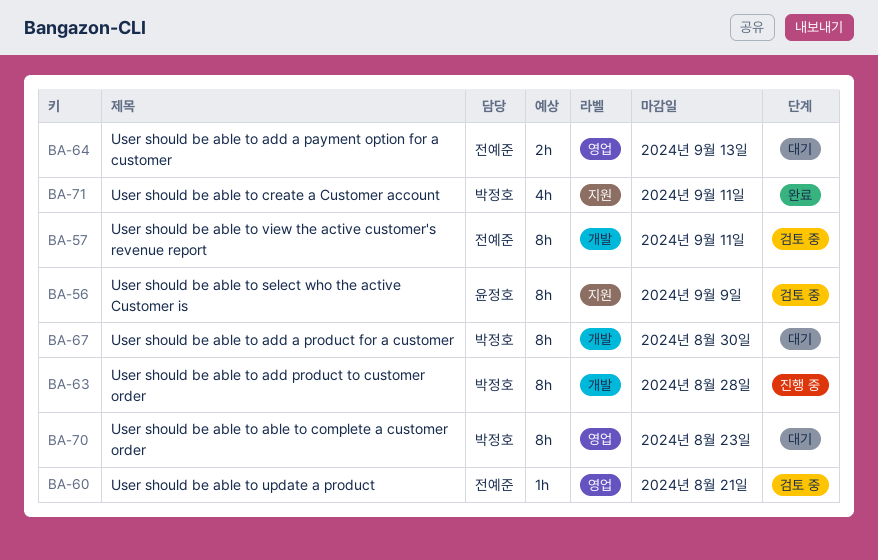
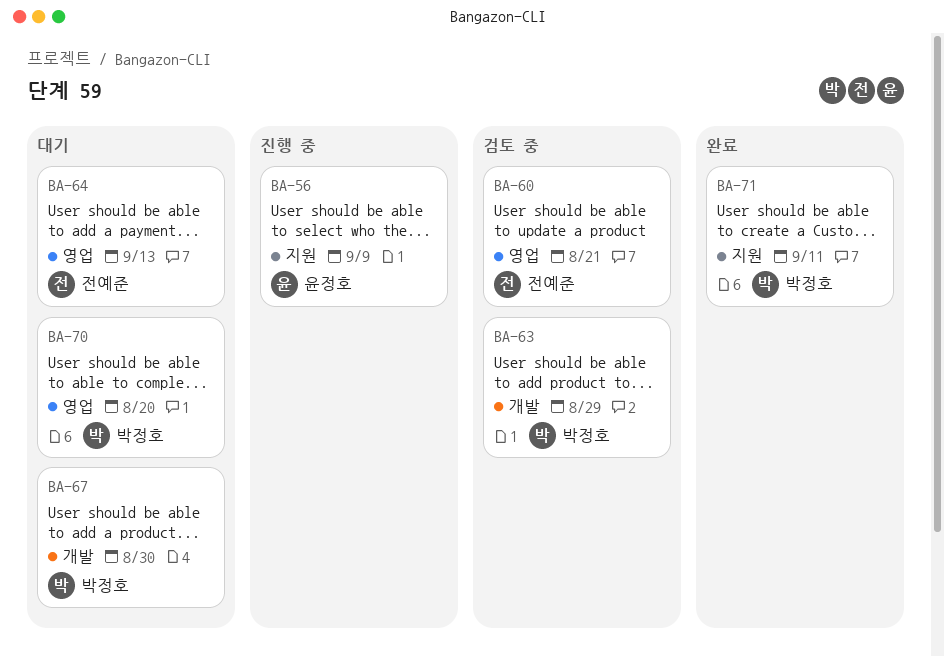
BA-56, status: 검토 중 -> 진행 중
BA-57: present -> none
BA-63, status: 진행 중 -> 검토 중
BA-63, due: Aug 28 -> Aug 29
BA-70, due: Aug 23 -> Aug 20

